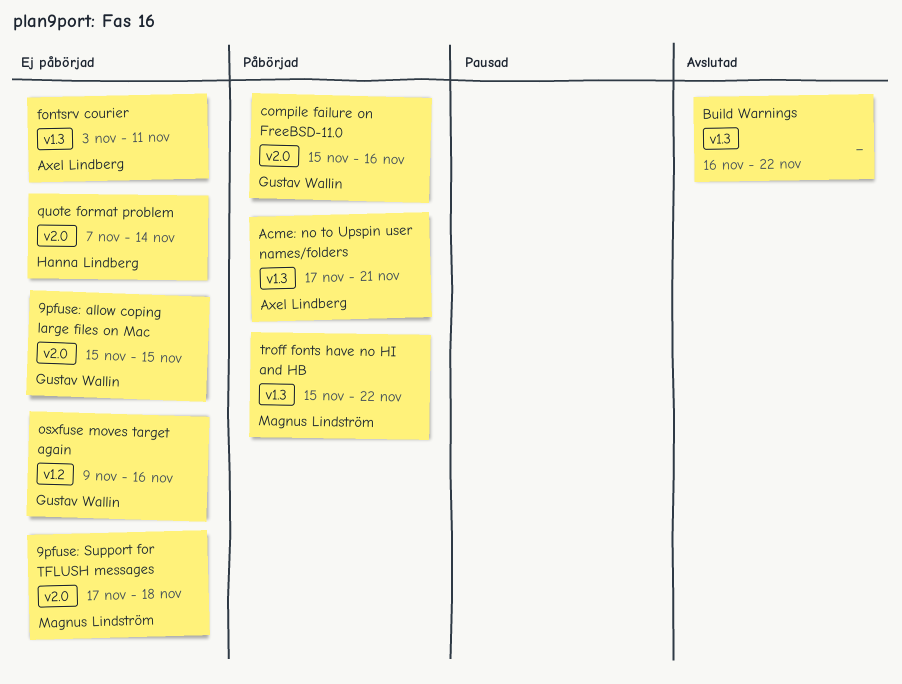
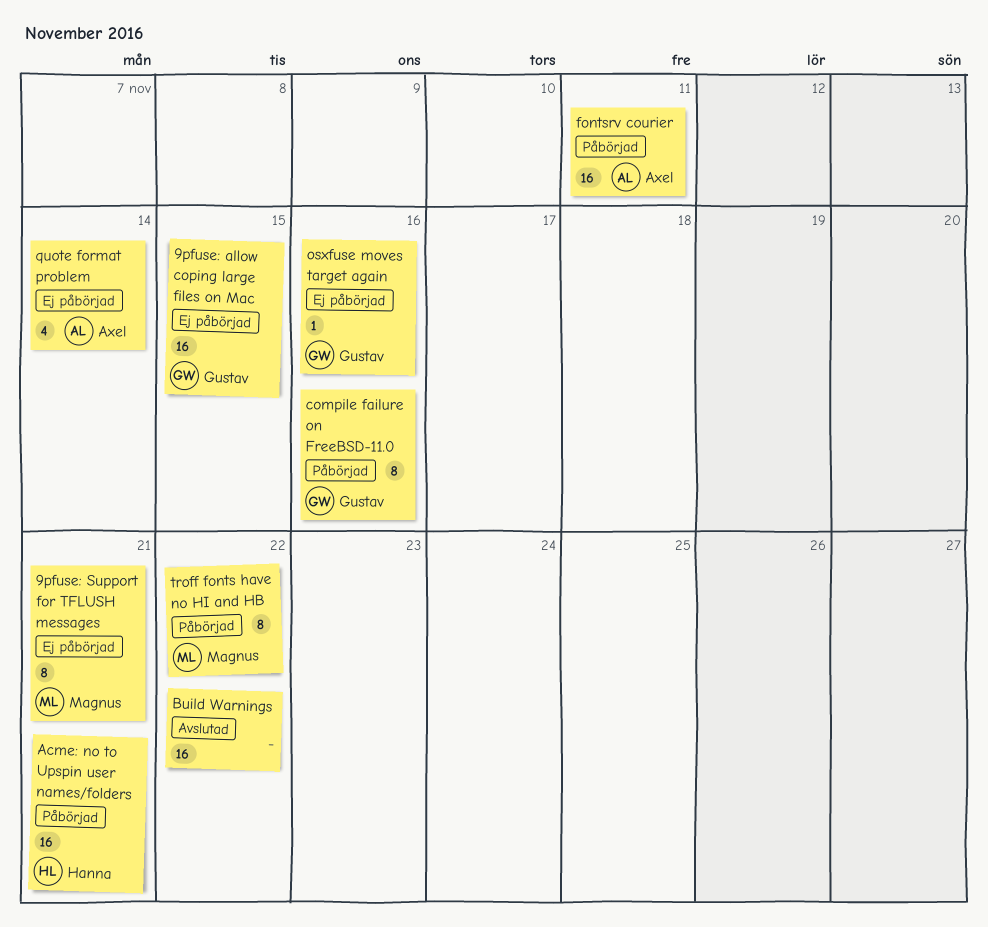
9pfuse: Support for TFLUSH messages, due: Nov 18 -> Nov 21
Acme: no to Upspin user names/folders, owner: Axel Lindberg -> Hanna Lindberg
fontsrv courier, status: Ej påbörjad -> Påbörjad
quote format problem, owner: Hanna Lindberg -> Axel Lindberg

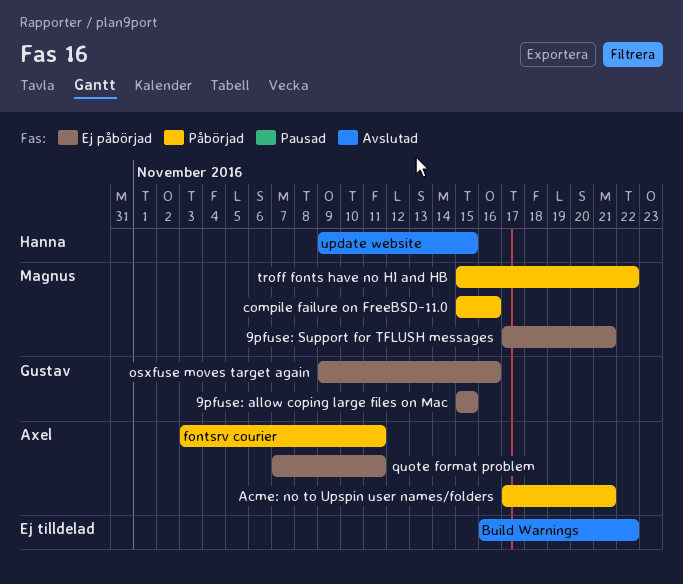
Acme: no to Upspin user names/folders, owner: Hanna -> Axel
compile failure on FreeBSD-11.0, owner: Gustav -> Magnus
quote format problem, due: Nov 14 -> Nov 11
update website: none -> present

